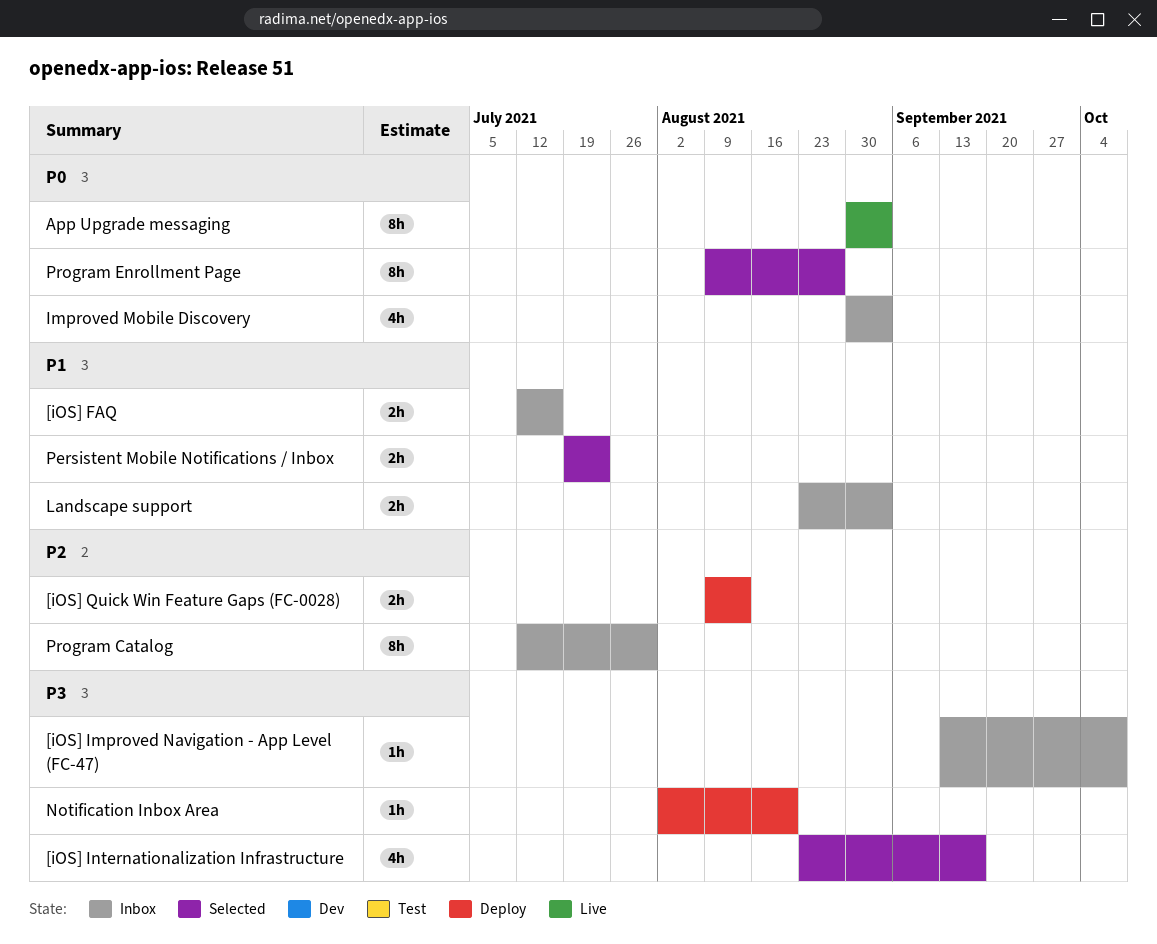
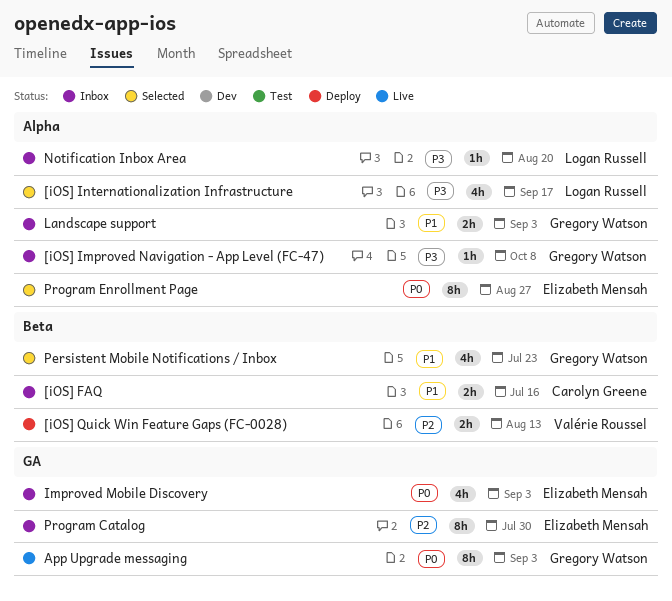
Notification Inbox Area, status: Deploy -> Inbox
Persistent Mobile Notifications / Inbox, estimate: 2h -> 4h

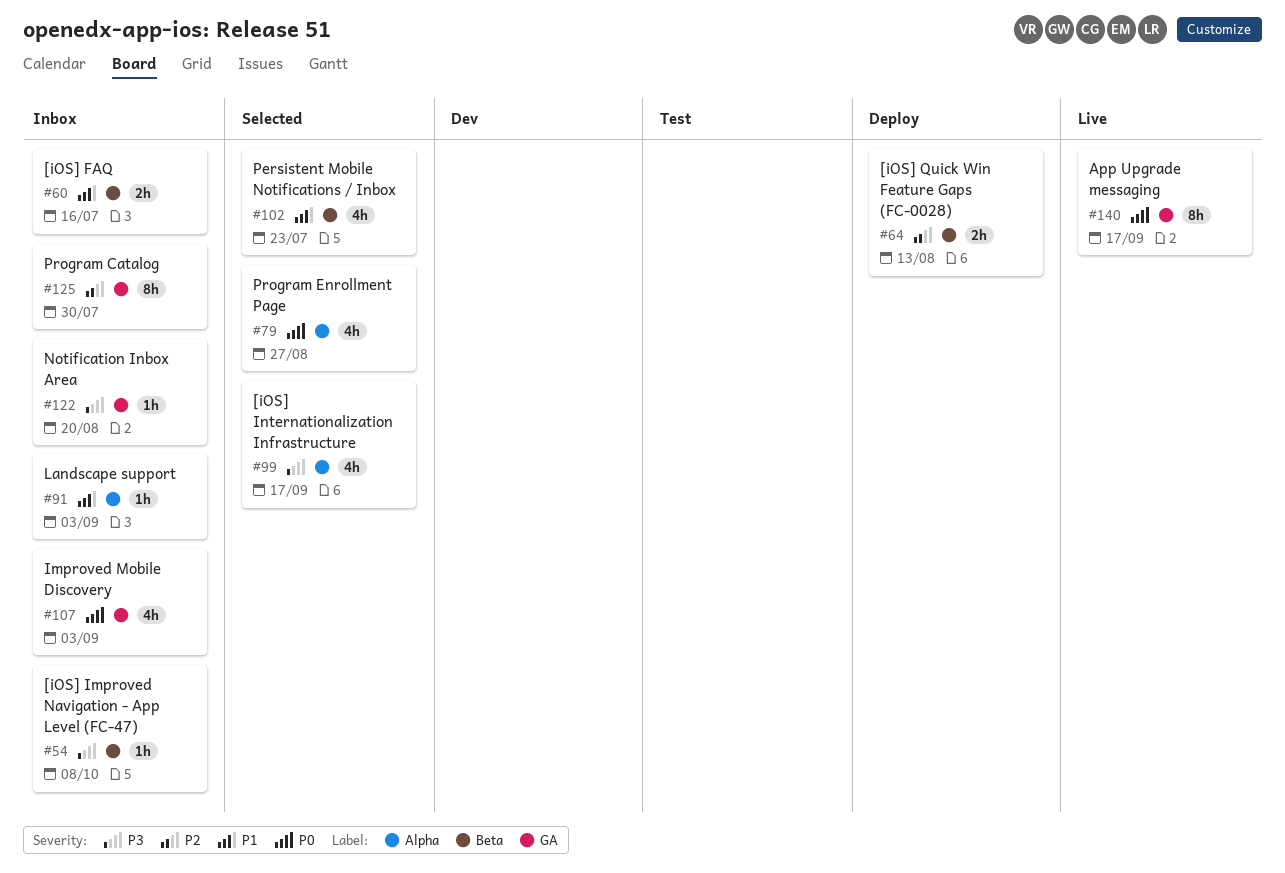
[iOS] Improved Navigation - App Level (FC-47), label: Alpha -> Beta
App Upgrade messaging, due: Sep 3 -> Sep 17
Landscape support, estimate: 2h -> 1h
Notification Inbox Area, label: Alpha -> GA
Program Enrollment Page, estimate: 8h -> 4h

